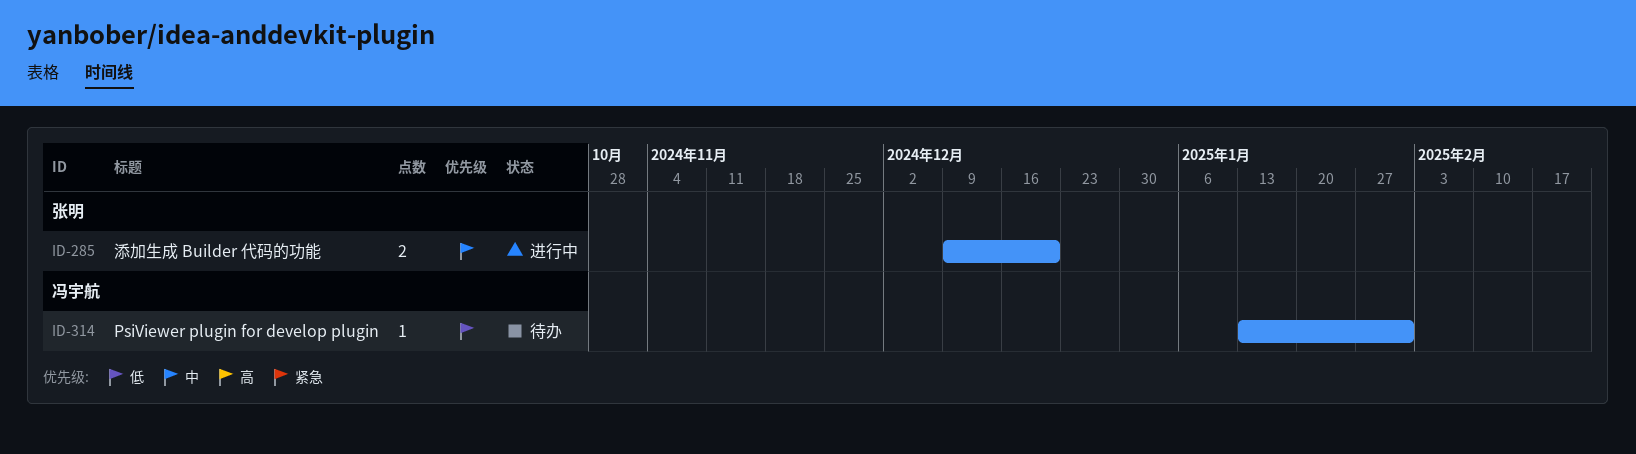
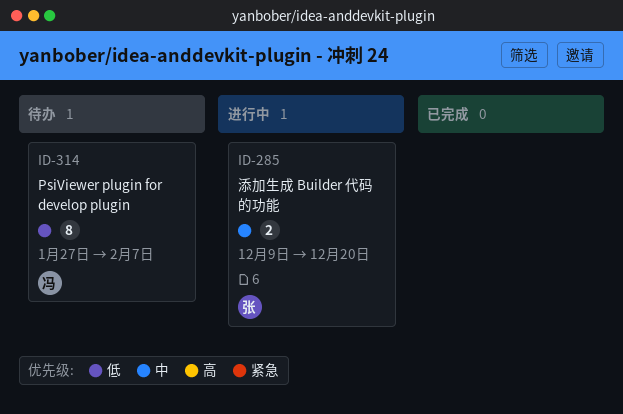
ID-314, estimate: 1 -> 8
ID-314, start: Jan 13 -> Jan 27
ID-314, due: Jan 31 -> Feb 7

